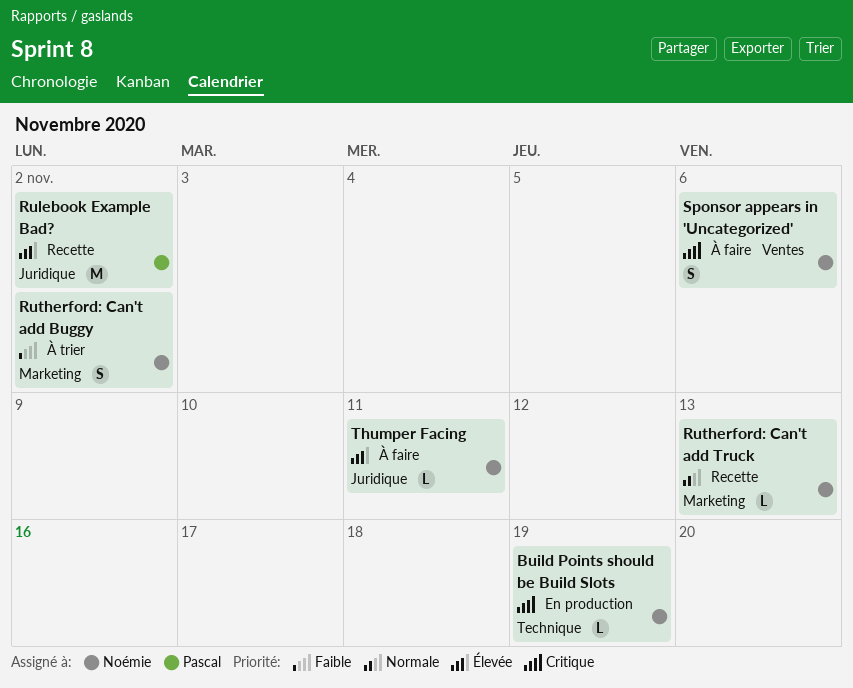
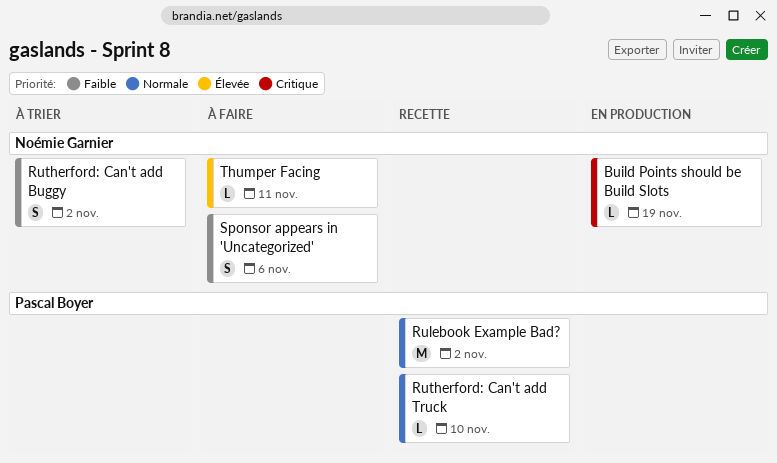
Rulebook Example Bad?, priority: Élevée -> Normale
Rutherford: Can't add Truck, owner: Noémie Garnier -> Pascal Boyer
Rutherford: Can't add Truck, due: Nov 13 -> Nov 10
Sponsor appears in 'Uncategorized', priority: Critique -> Faible

